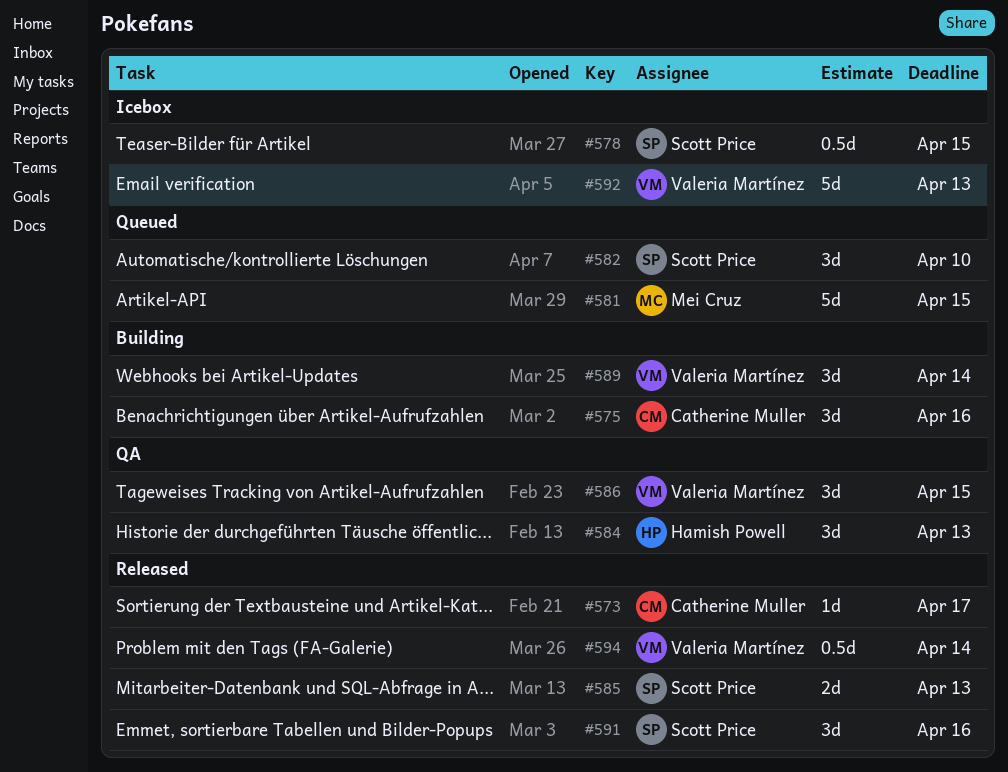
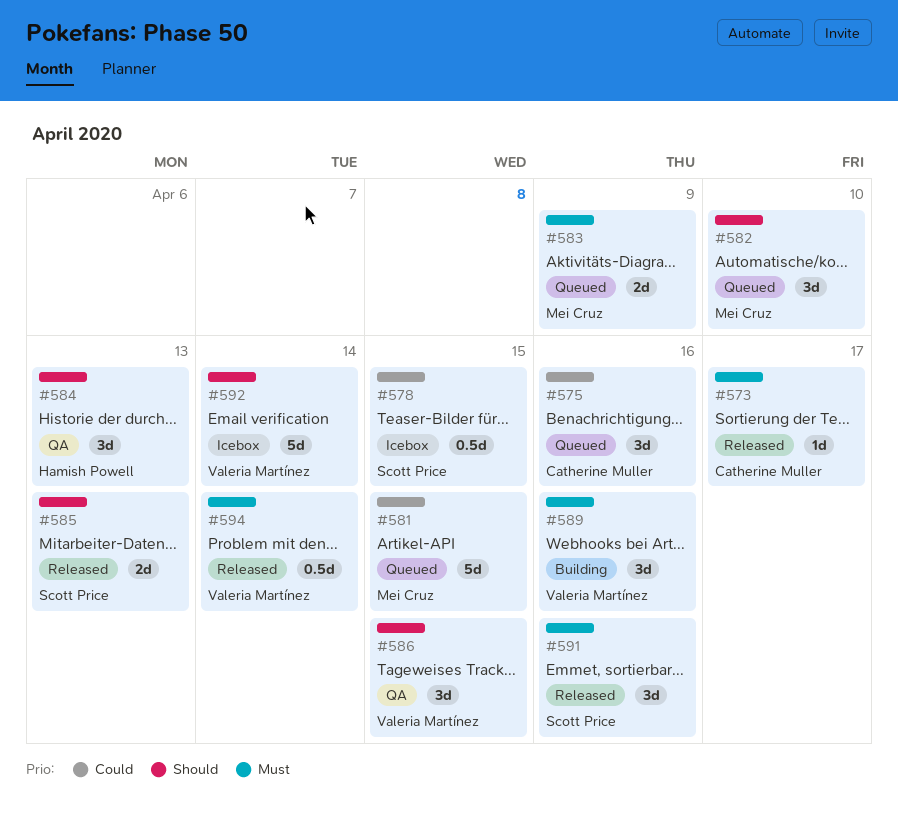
#575, status: Building -> Queued
#582, owner: Scott Price -> Mei Cruz
#583: none -> present
#589, due: Apr 14 -> Apr 16
#592, due: Apr 13 -> Apr 14

